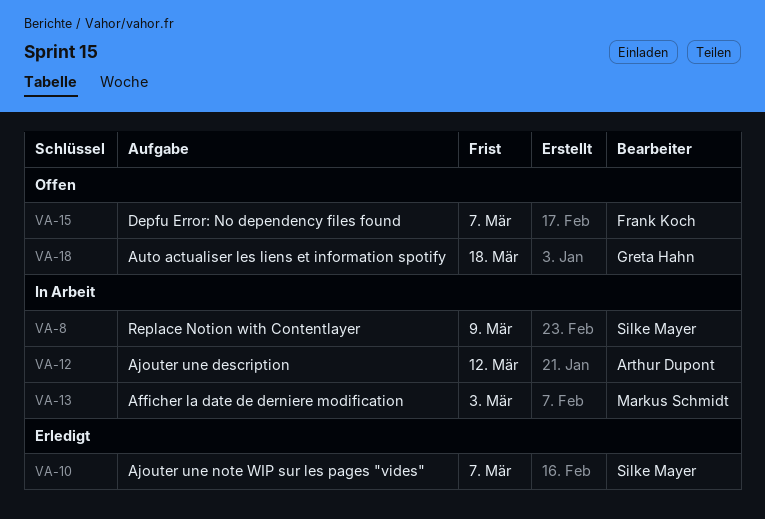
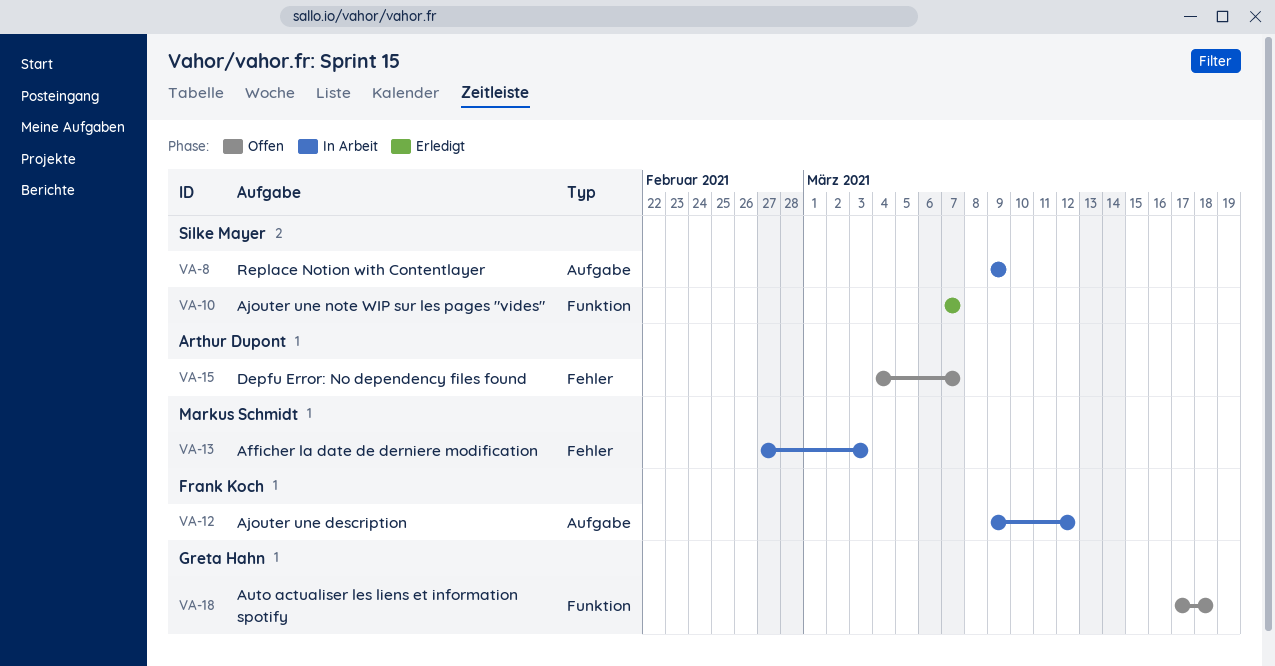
VA-12, owner: Arthur Dupont -> Frank Koch
VA-15, owner: Frank Koch -> Arthur Dupont

